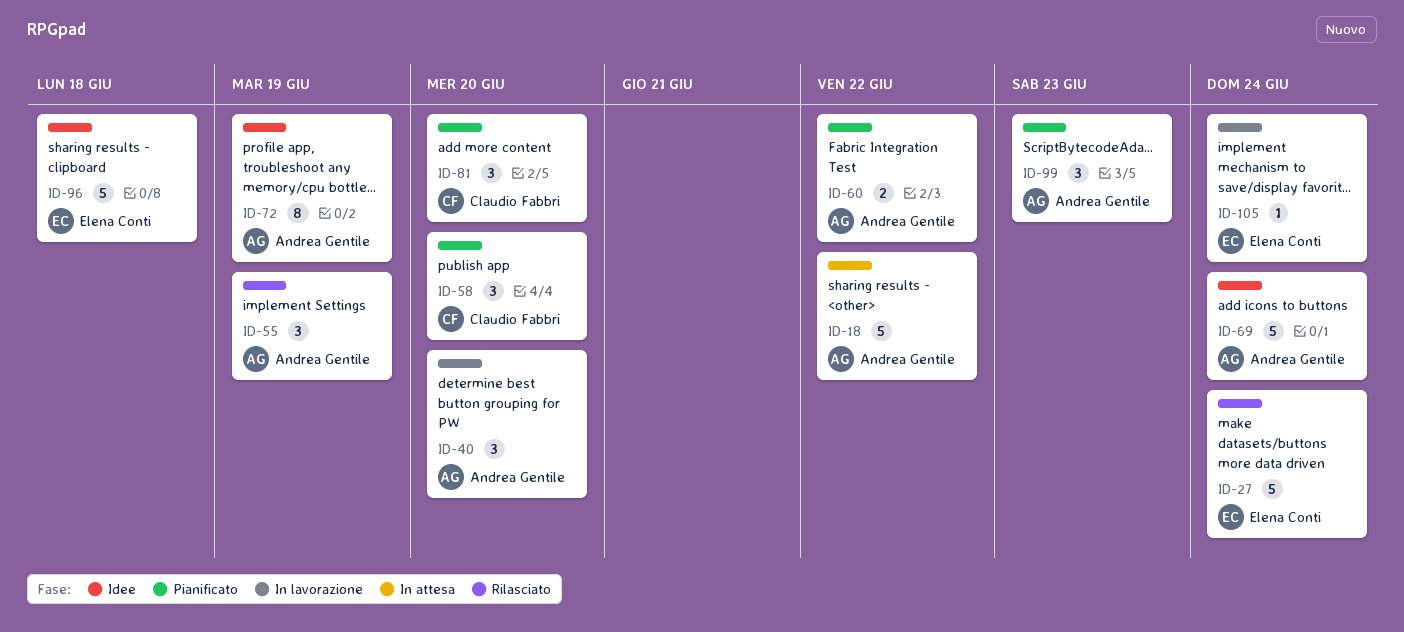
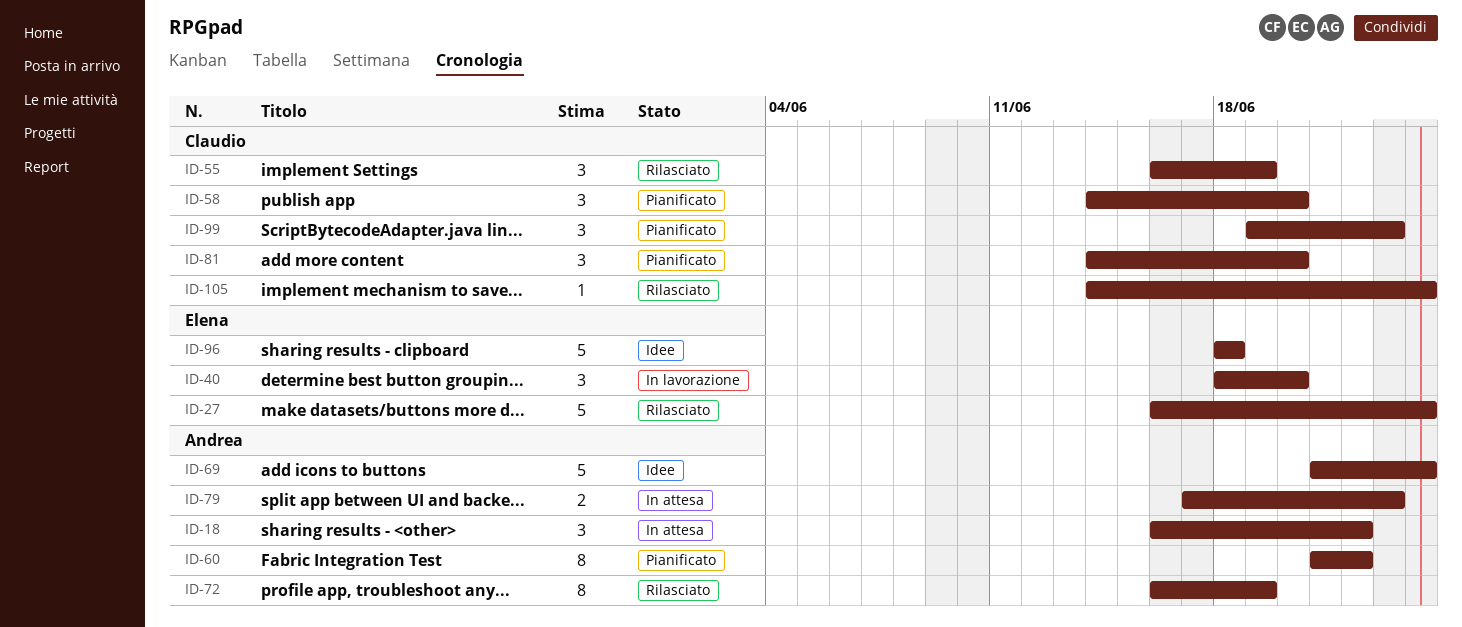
ID-18, estimate: 5 -> 3
ID-40, owner: Andrea Gentile -> Elena Conti
ID-55, owner: Andrea Gentile -> Claudio Fabbri
ID-60, estimate: 2 -> 8
ID-72, status: Idee -> Rilasciato
ID-79: none -> present
ID-99, owner: Andrea Gentile -> Claudio Fabbri
ID-105, status: In lavorazione -> Rilasciato
ID-105, owner: Elena Conti -> Claudio Fabbri

